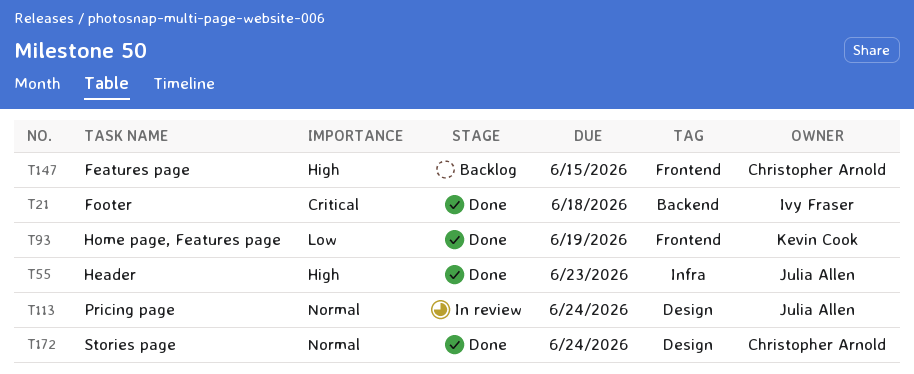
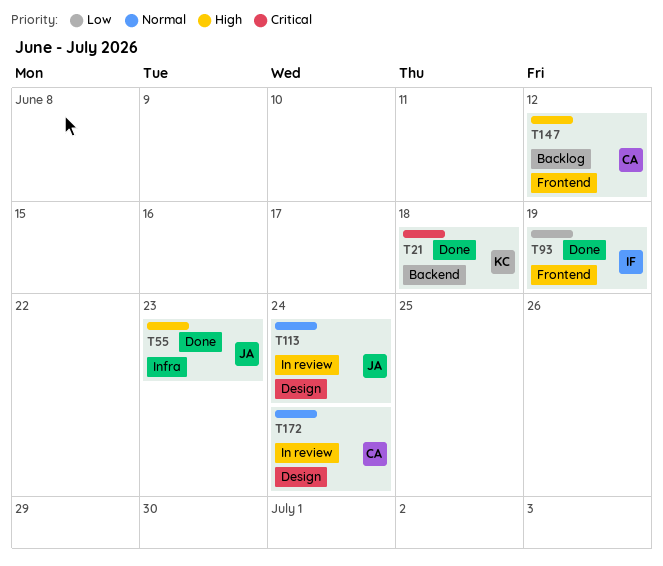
T21, owner: Ivy Fraser -> Kevin Cook
T93, owner: Kevin Cook -> Ivy Fraser
T147, due: Jun 15 -> Jun 12
T172, status: Done -> In review

